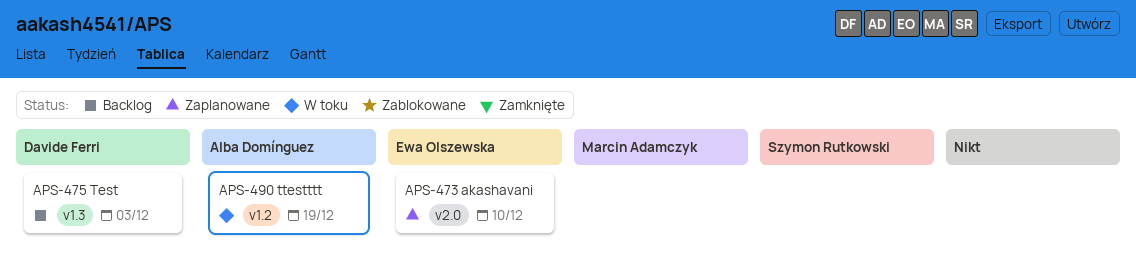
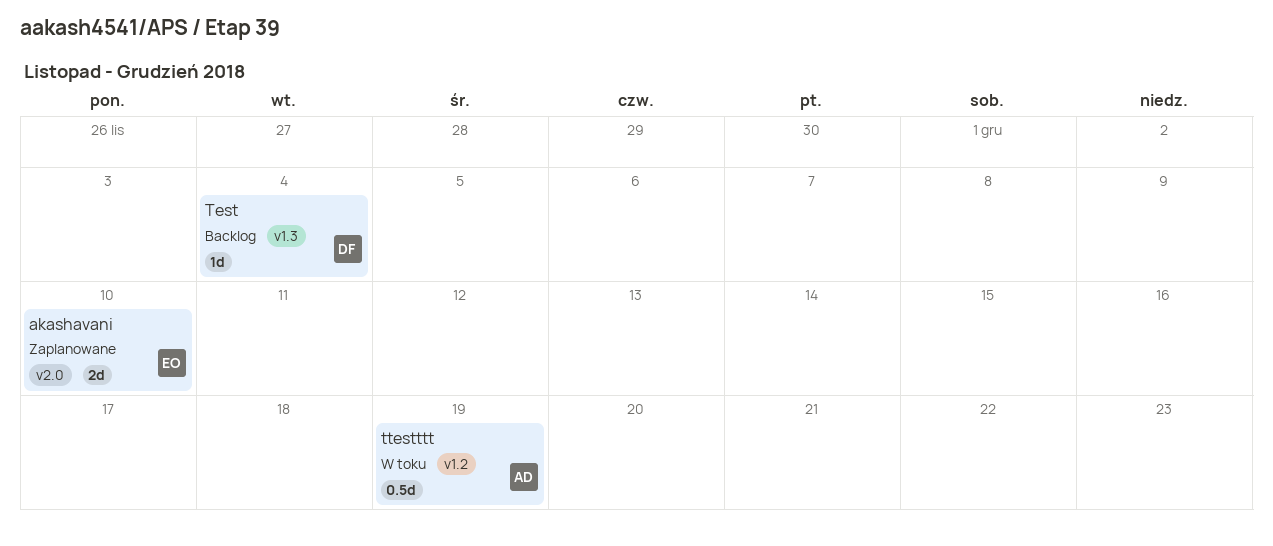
Test, due: Dec 3 -> Dec 4

